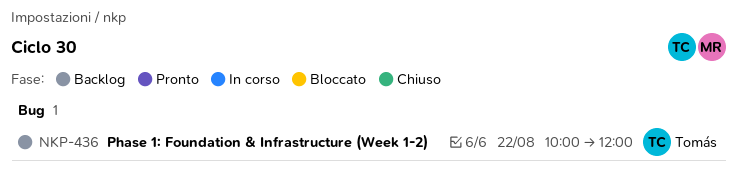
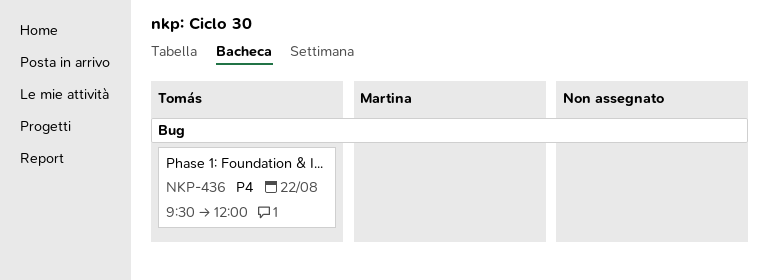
NKP-436, begins: 10:00 -> 09:30

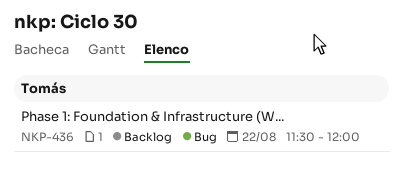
NKP-436, begins: 09:30 -> 11:30

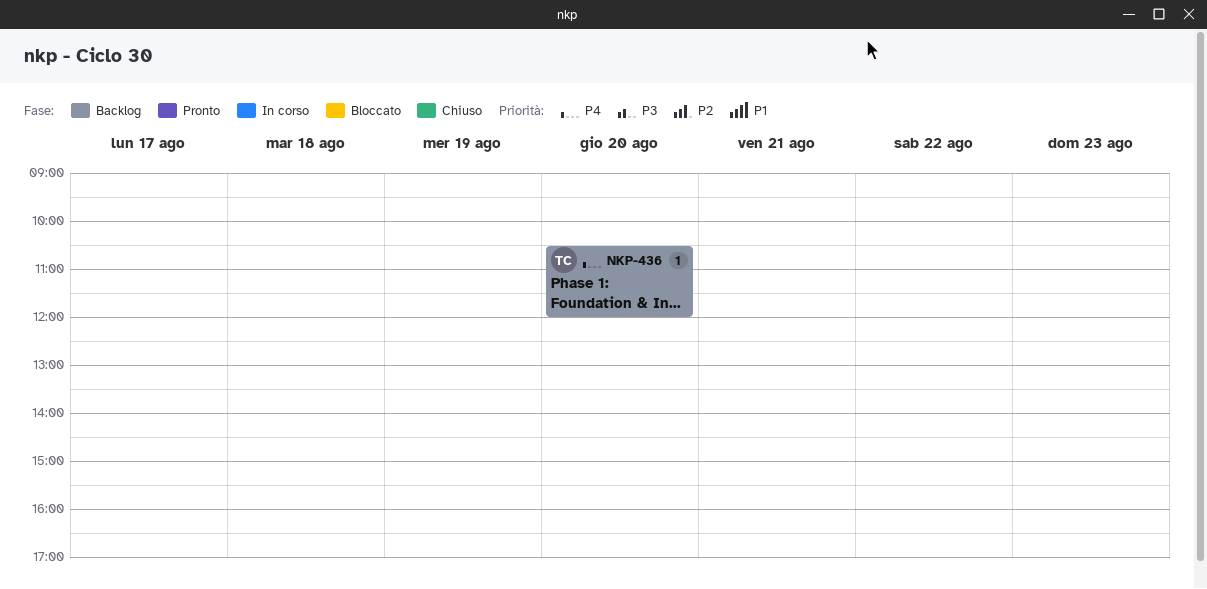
NKP-436, day: Aug 22 -> Aug 20
NKP-436, begins: 11:30 -> 10:30

